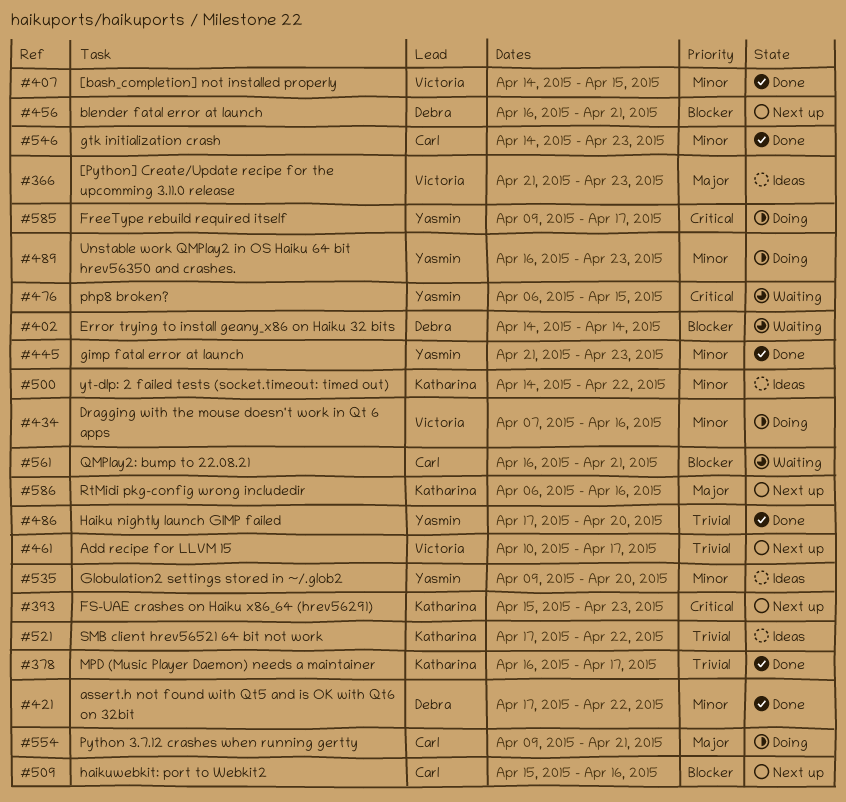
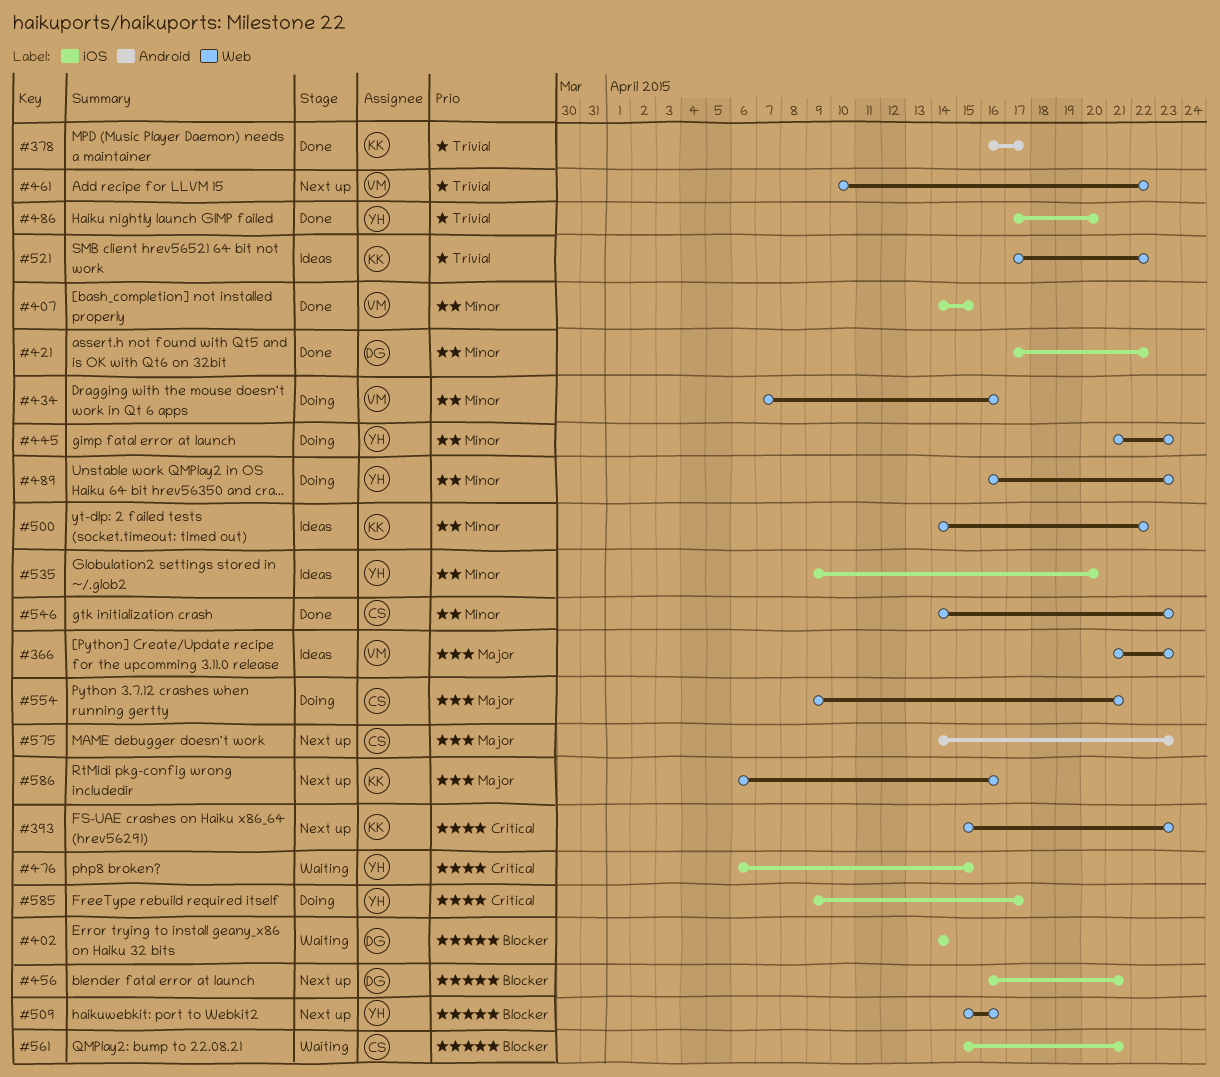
#445, status: Done -> Doing
#461, due: Apr 17 -> Apr 22
#509, owner: Carl -> Yasmin
#561, start: Apr 16 -> Apr 15
#575: none -> present

